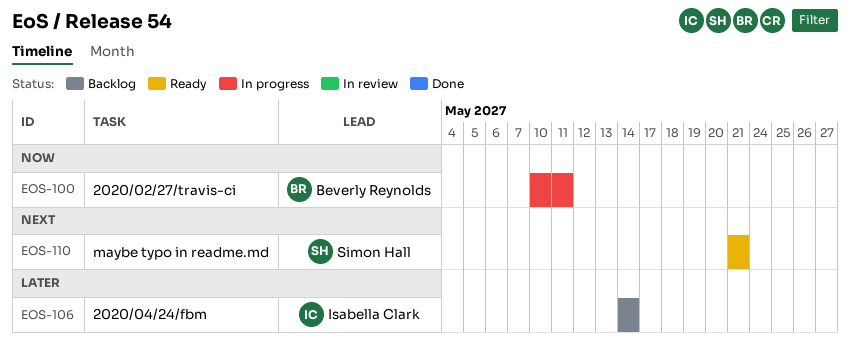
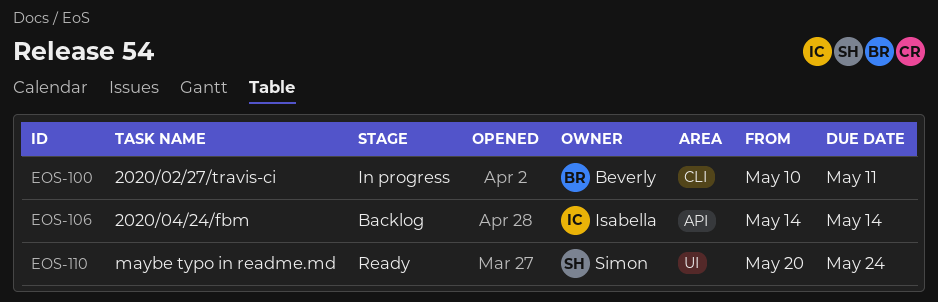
EOS-110, start: May 21 -> May 20
EOS-110, due: May 21 -> May 24

